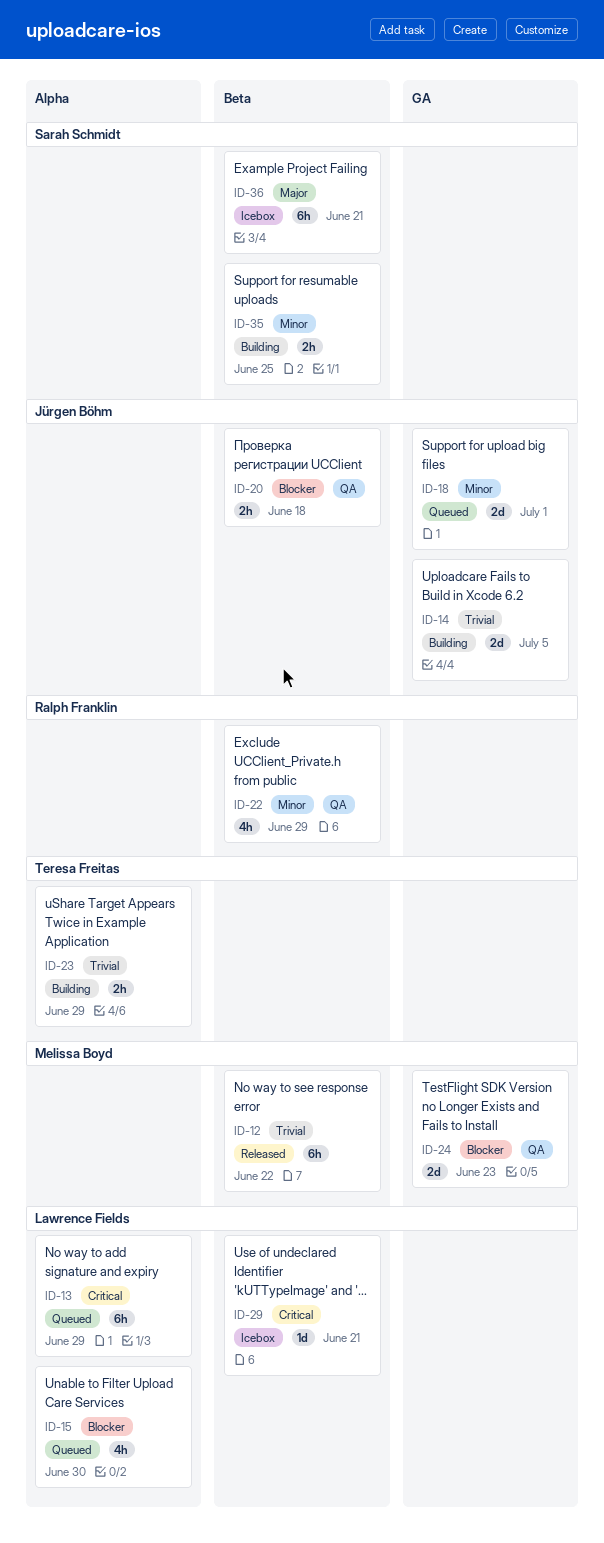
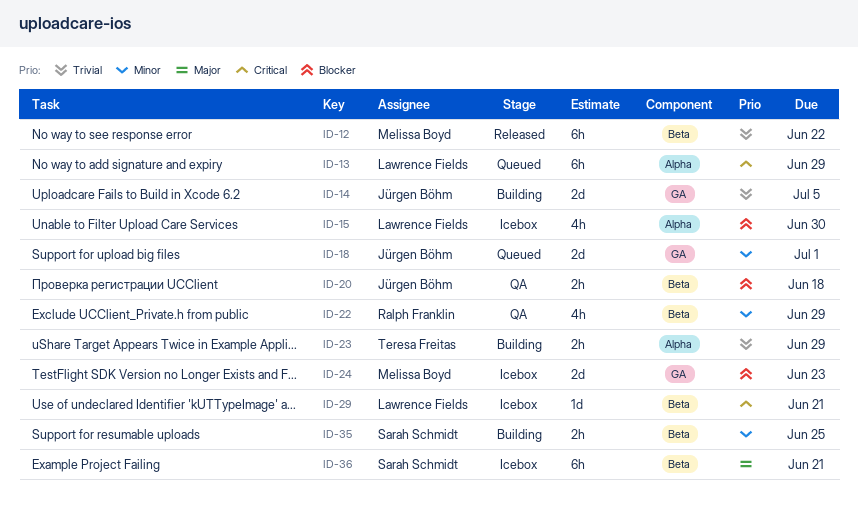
ID-15, status: Queued -> Icebox
ID-24, status: QA -> Icebox

